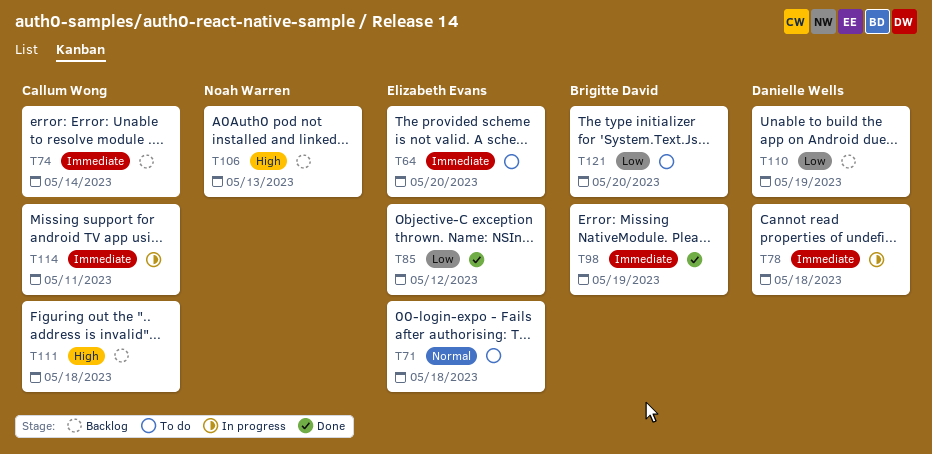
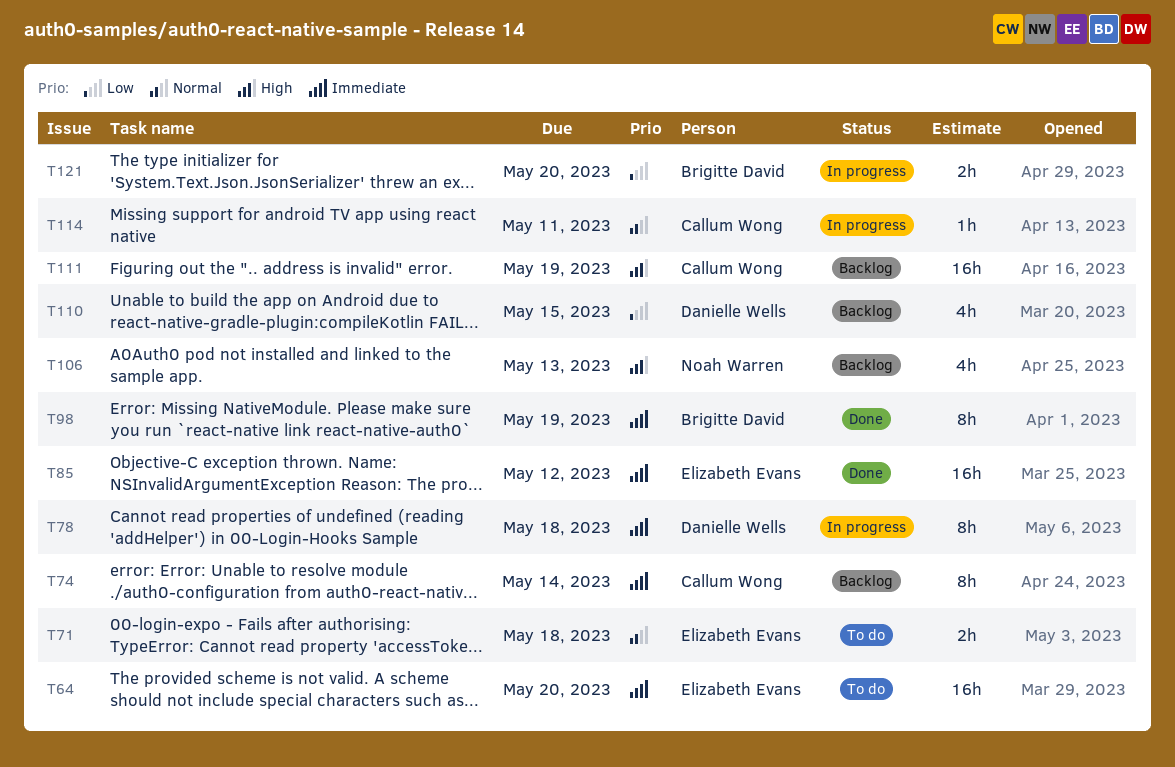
T85, priority: Low -> Immediate
T110, due: May 19 -> May 15
T111, due: May 18 -> May 19
T114, priority: Immediate -> Normal
T121, status: To do -> In progress

